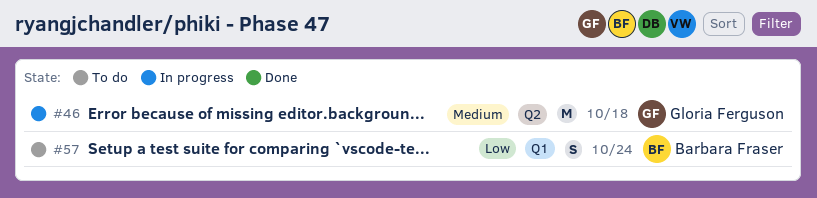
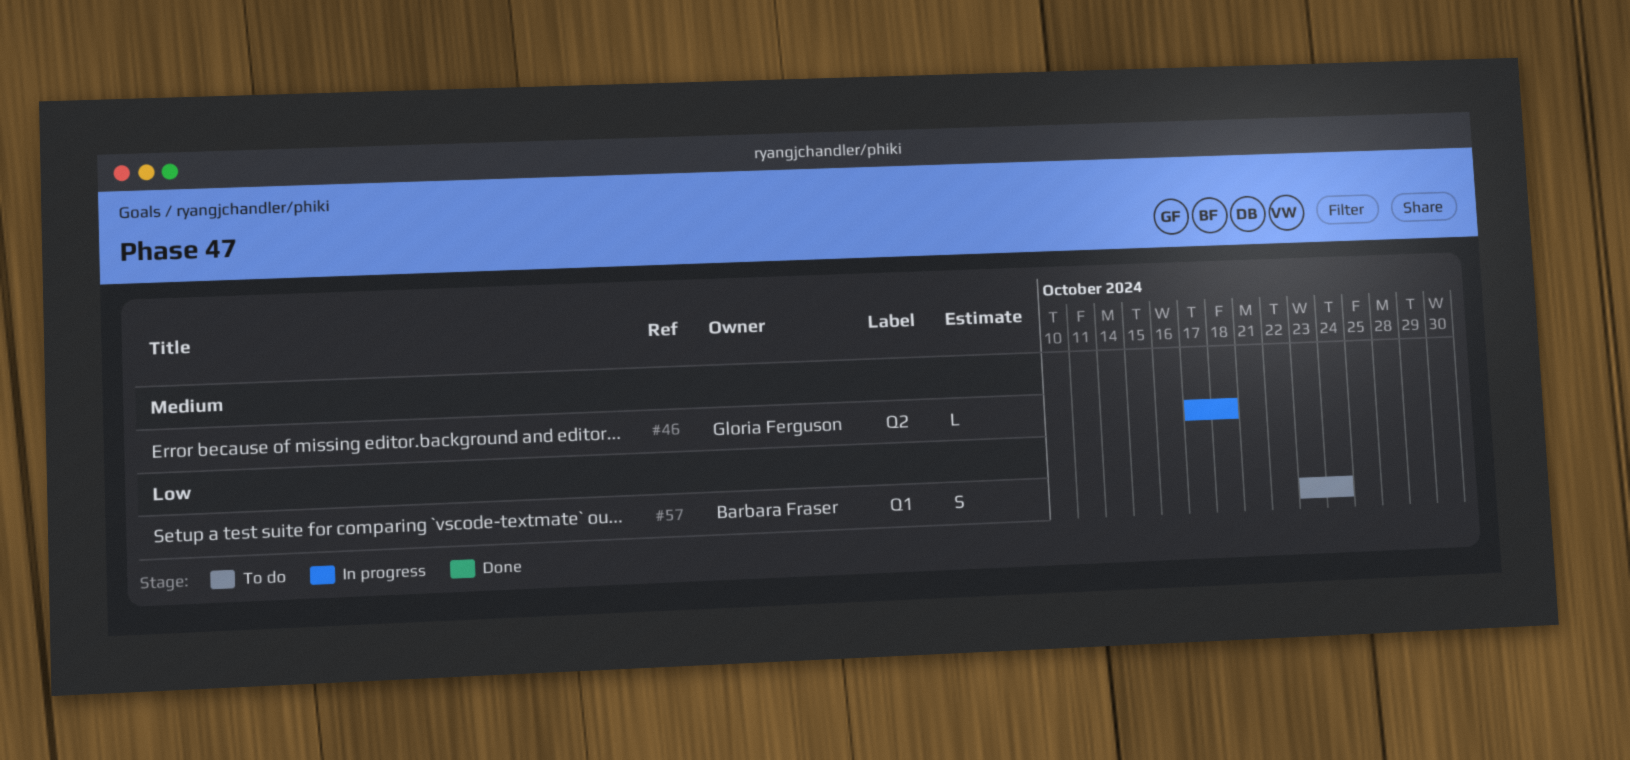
#46, estimate: M -> L

